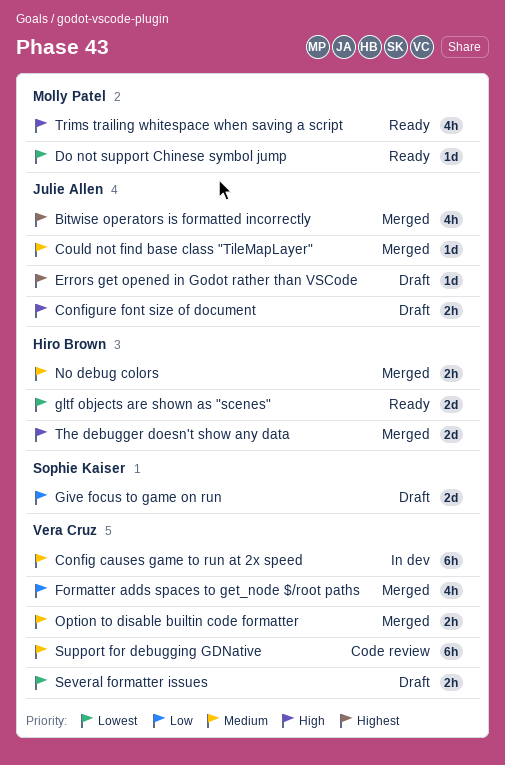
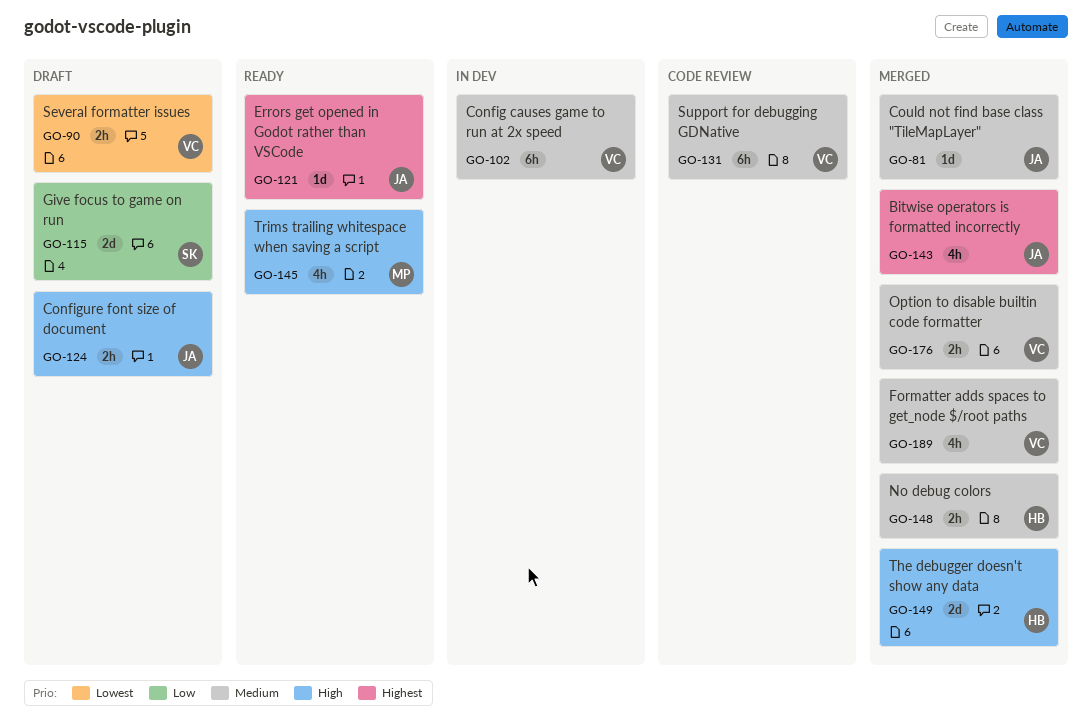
Do not support Chinese symbol jump: present -> none
Errors get opened in Godot rather than VSCode, status: Draft -> Ready
Formatter adds spaces to get_node $/root paths, priority: Low -> Medium
gltf objects are shown as "scenes": present -> none

